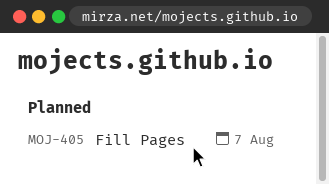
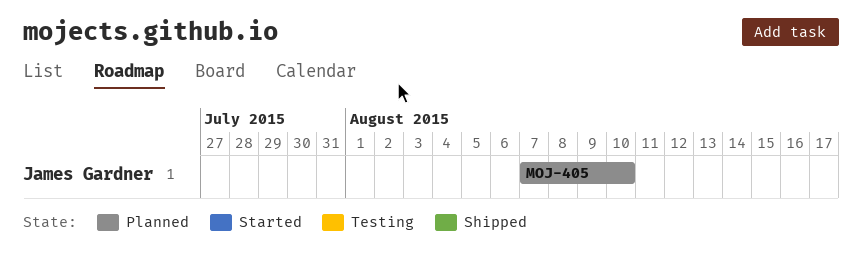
MOJ-405, due: Aug 7 -> Aug 10

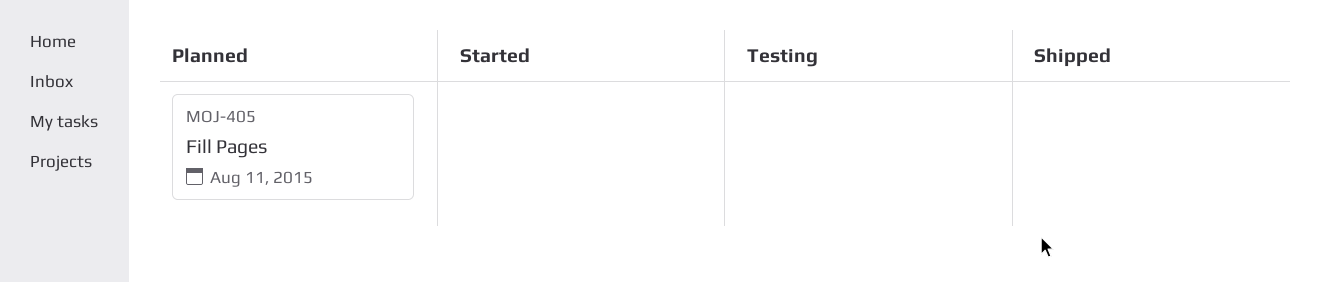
MOJ-405, due: Aug 10 -> Aug 11

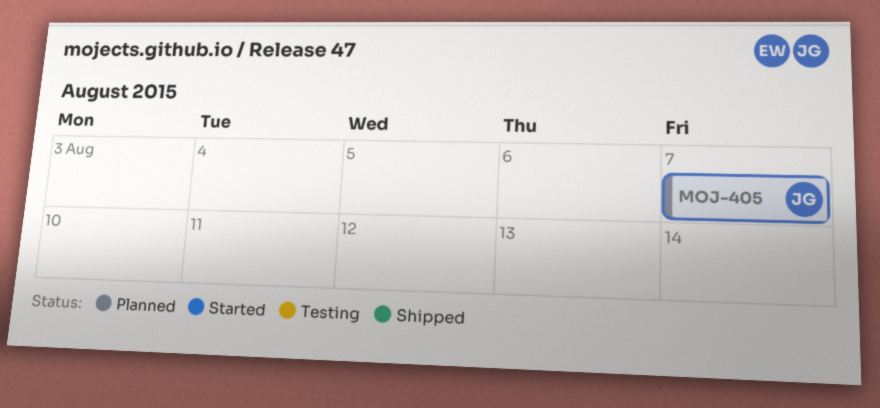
MOJ-405, due: Aug 11 -> Aug 7

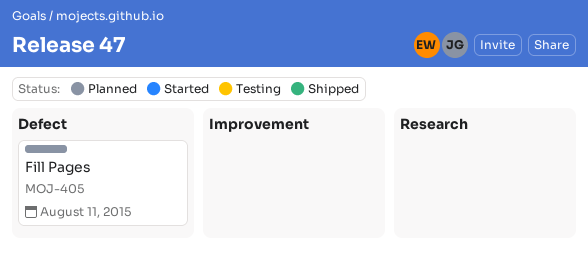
MOJ-405, due: Aug 7 -> Aug 11

